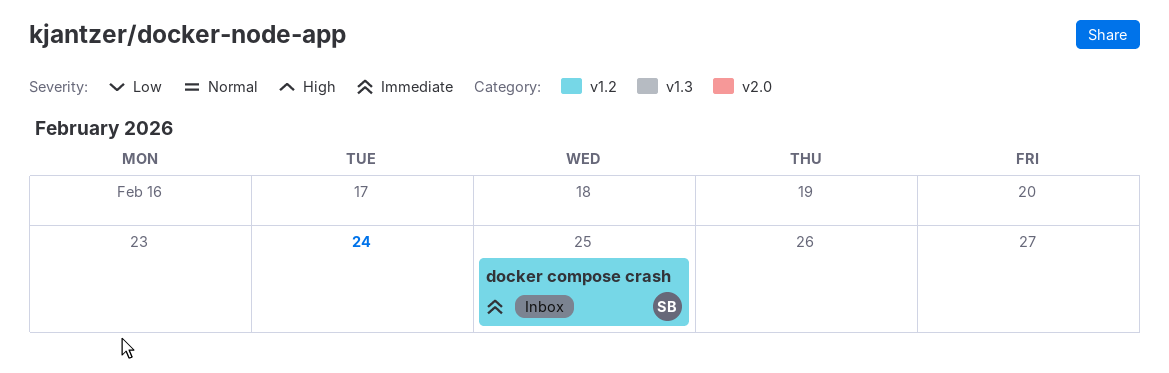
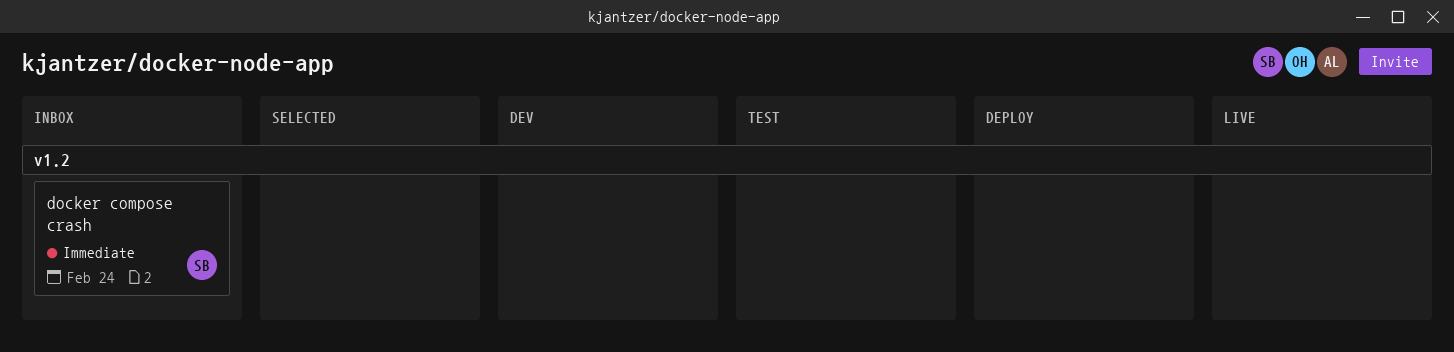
docker compose crash, due: Feb 25 -> Feb 24

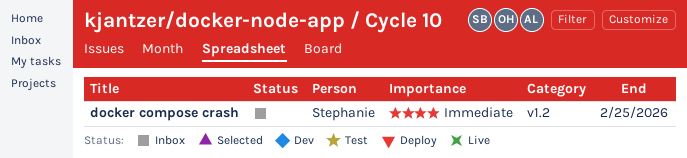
docker compose crash, due: Feb 24 -> Feb 25

